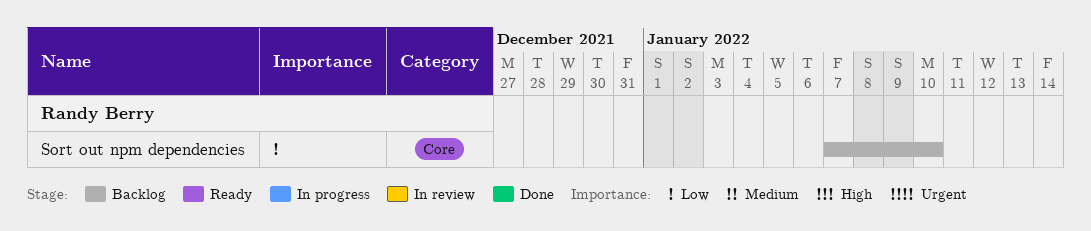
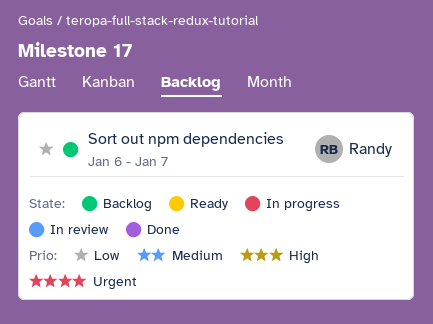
Sort out npm dependencies, start: Jan 7 -> Jan 6
Sort out npm dependencies, due: Jan 10 -> Jan 7

